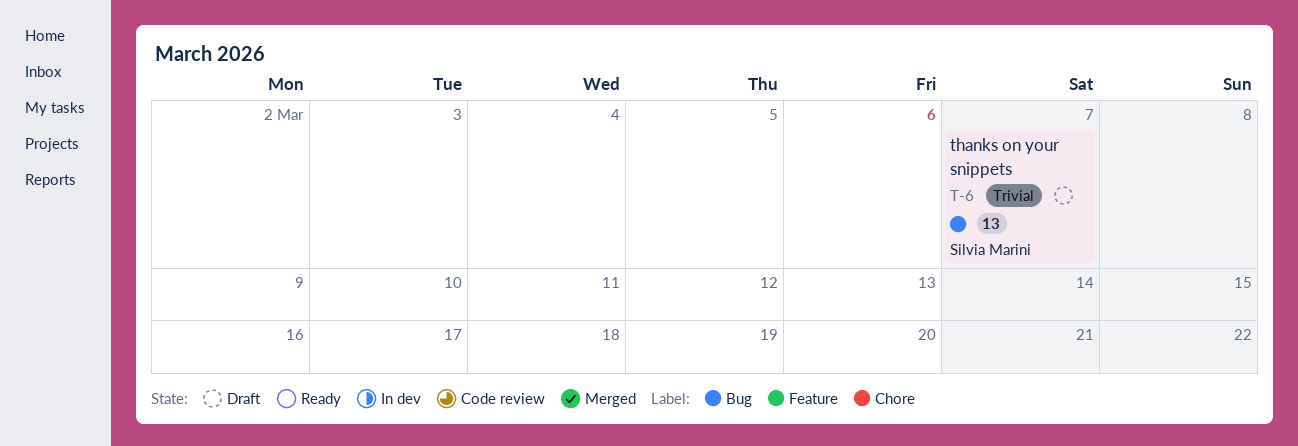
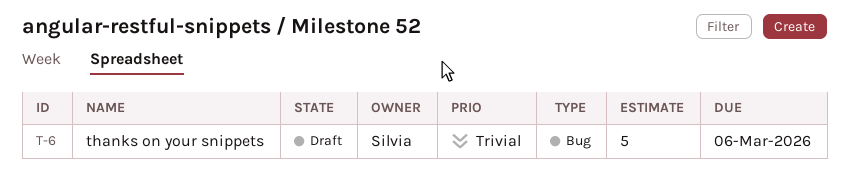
T-6, estimate: 13 -> 5
T-6, due: Mar 7 -> Mar 6

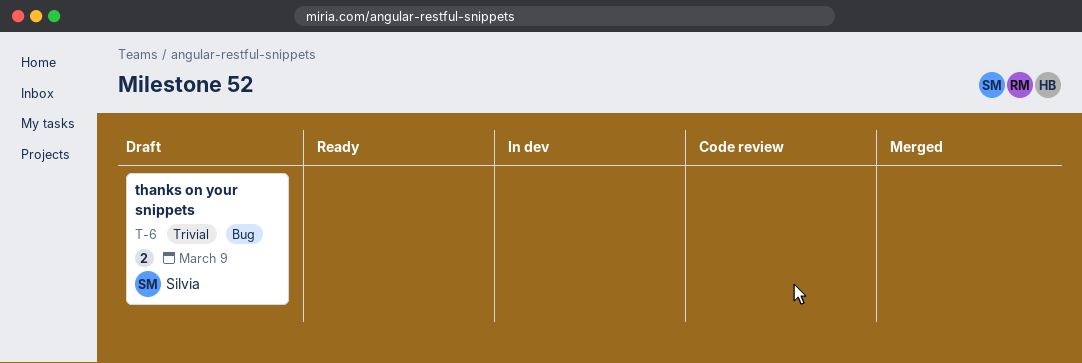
T-6, estimate: 5 -> 2
T-6, due: Mar 6 -> Mar 9

